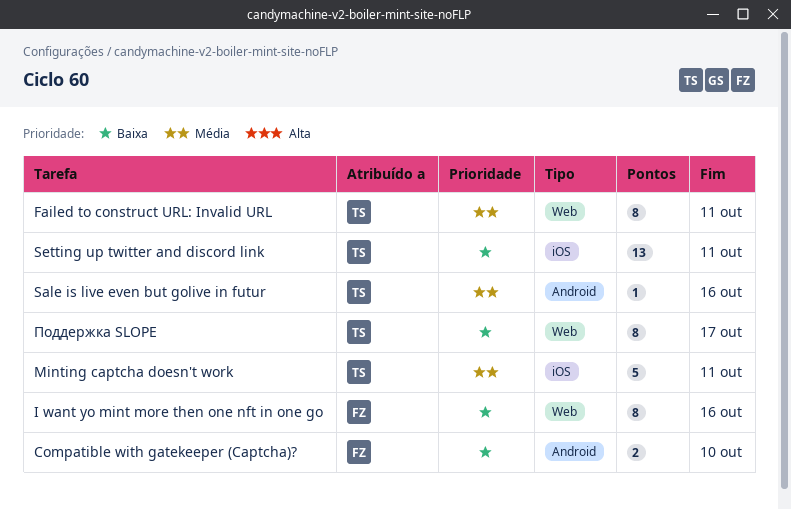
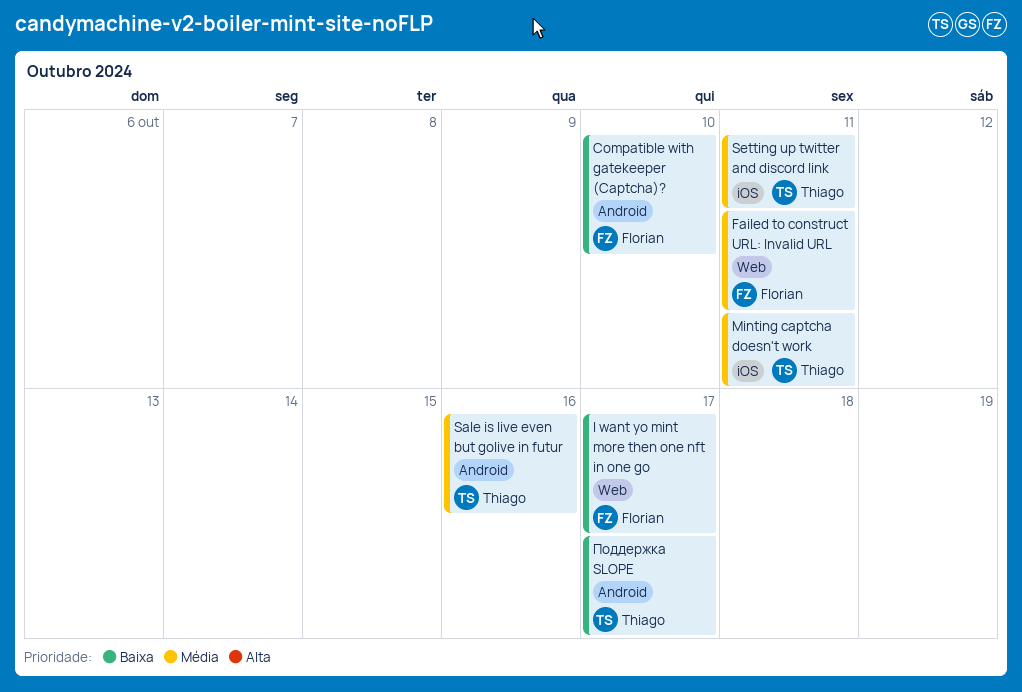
Failed to construct URL: Invalid URL, owner: Thiago -> Florian
I want yo mint more then one nft in one go, due: Oct 16 -> Oct 17
Setting up twitter and discord link, priority: Baixa -> Média
Поддержка SLOPE, label: Web -> Android

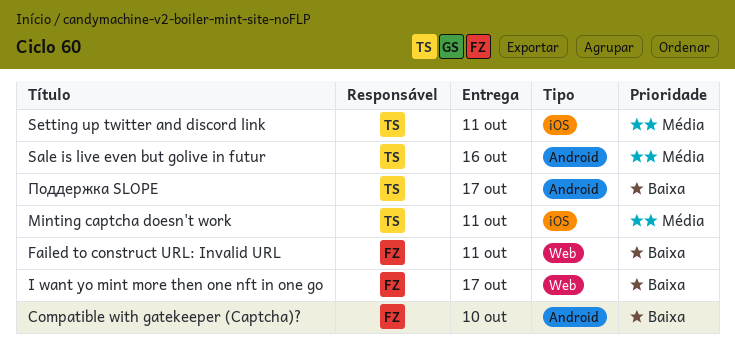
Failed to construct URL: Invalid URL, priority: Média -> Baixa

